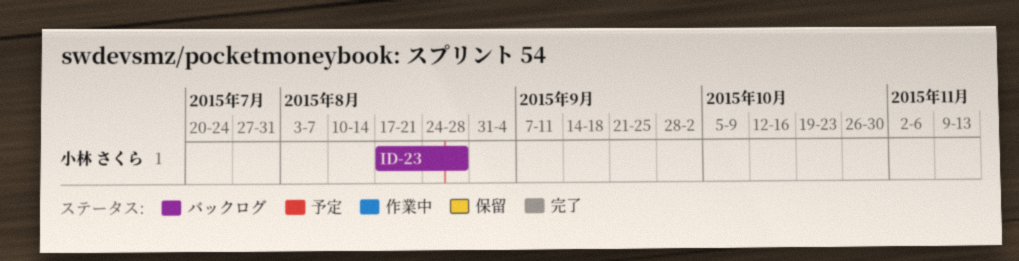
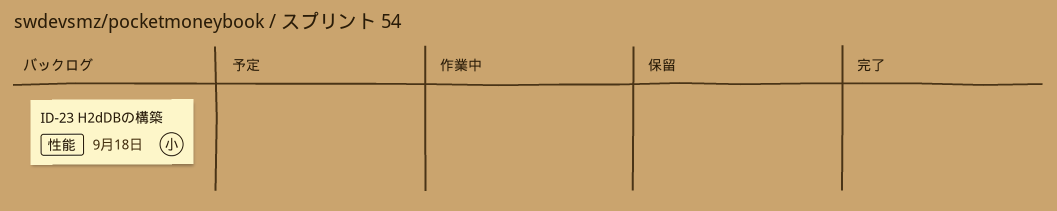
ID-23, due: Aug 28 -> Sep 18

